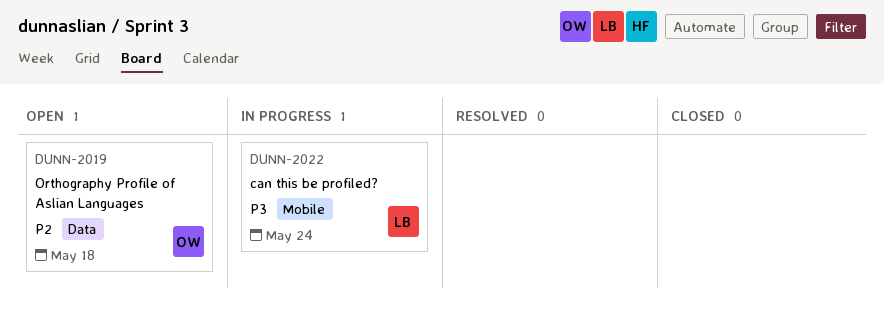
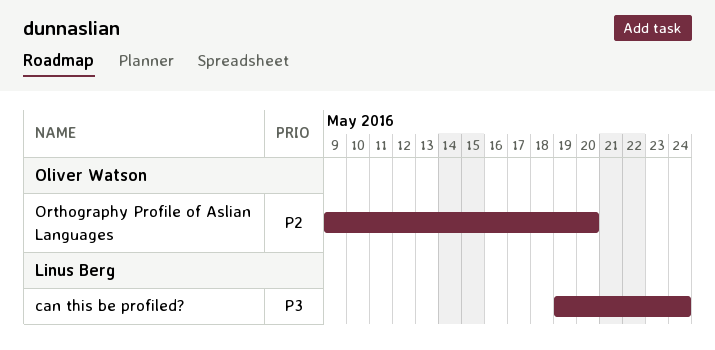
Orthography Profile of Aslian Languages, due: May 18 -> May 20

